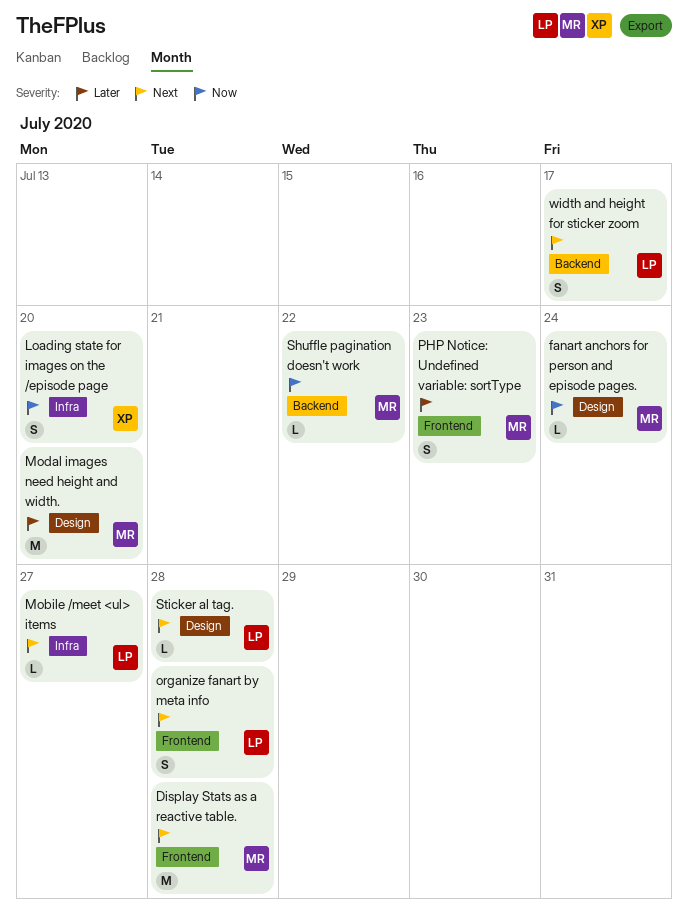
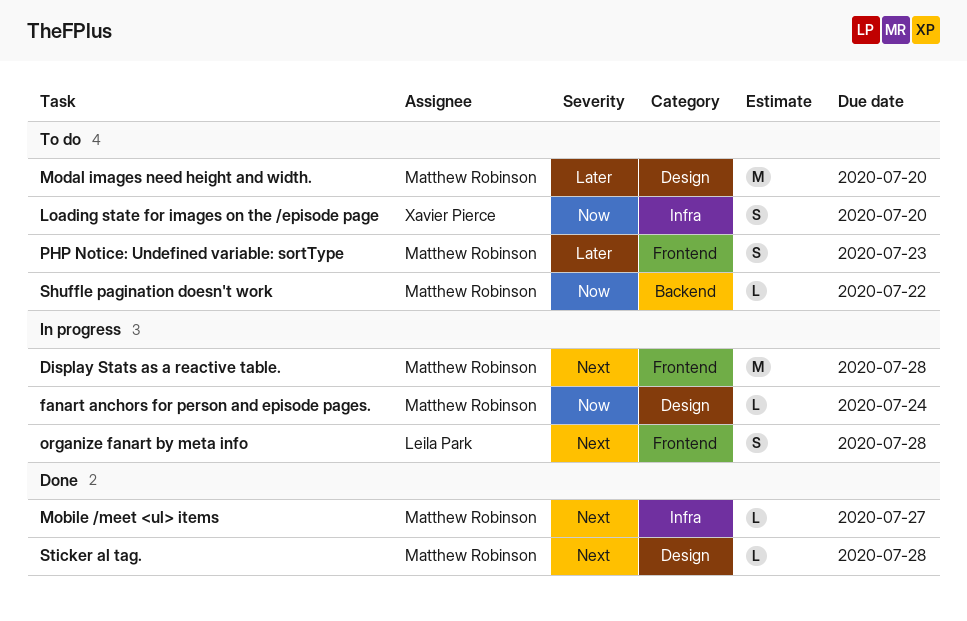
Mobile /meet <ul> items, owner: Leila Park -> Matthew Robinson
Sticker al tag., owner: Leila Park -> Matthew Robinson
width and height for sticker zoom: present -> none

